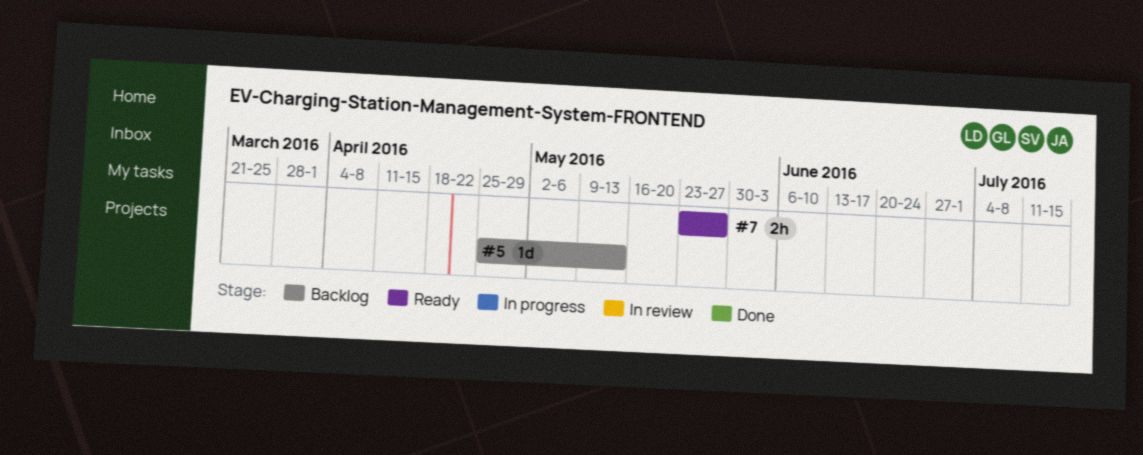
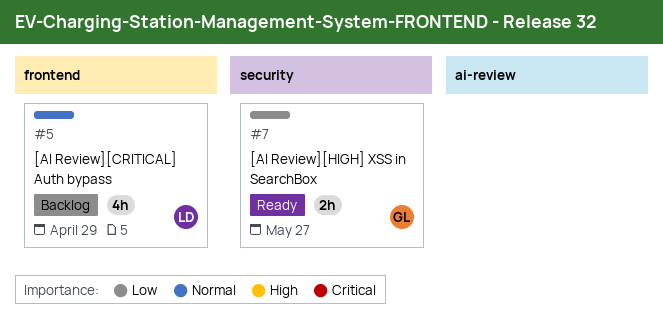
#5, estimate: 1d -> 4h
#5, due: May 13 -> Apr 29

